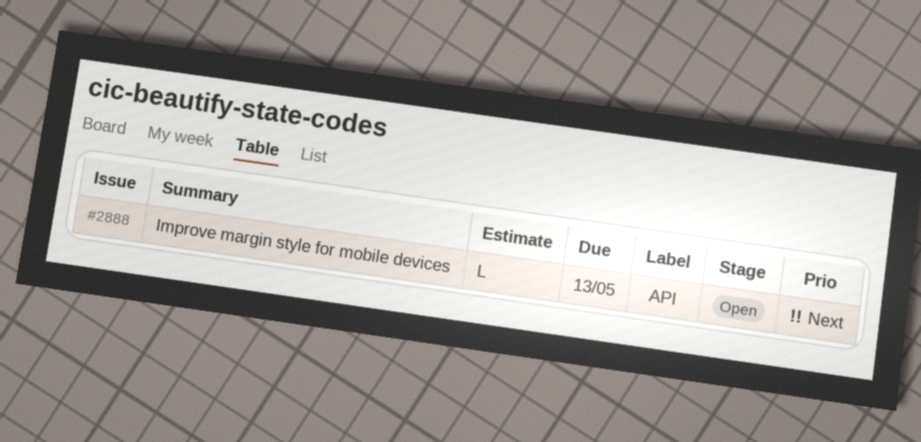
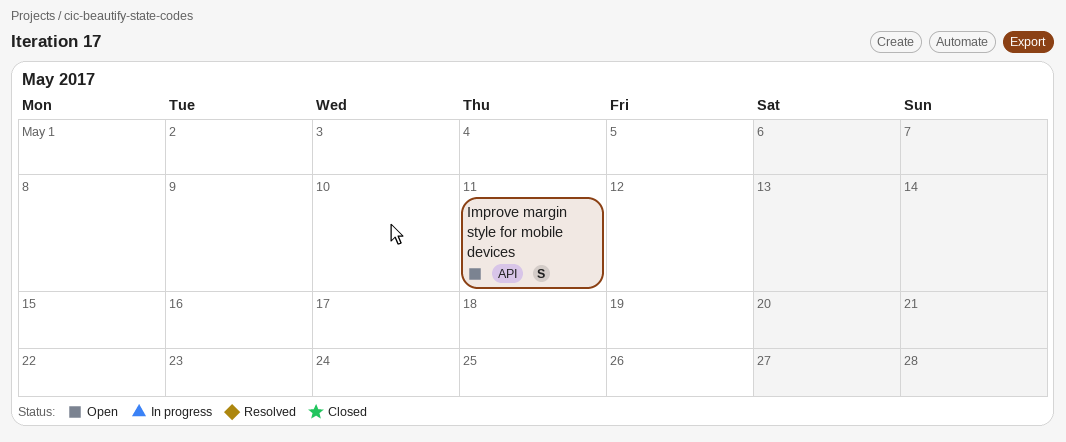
Improve margin style for mobile devices, estimate: L -> S
Improve margin style for mobile devices, due: May 13 -> May 11

